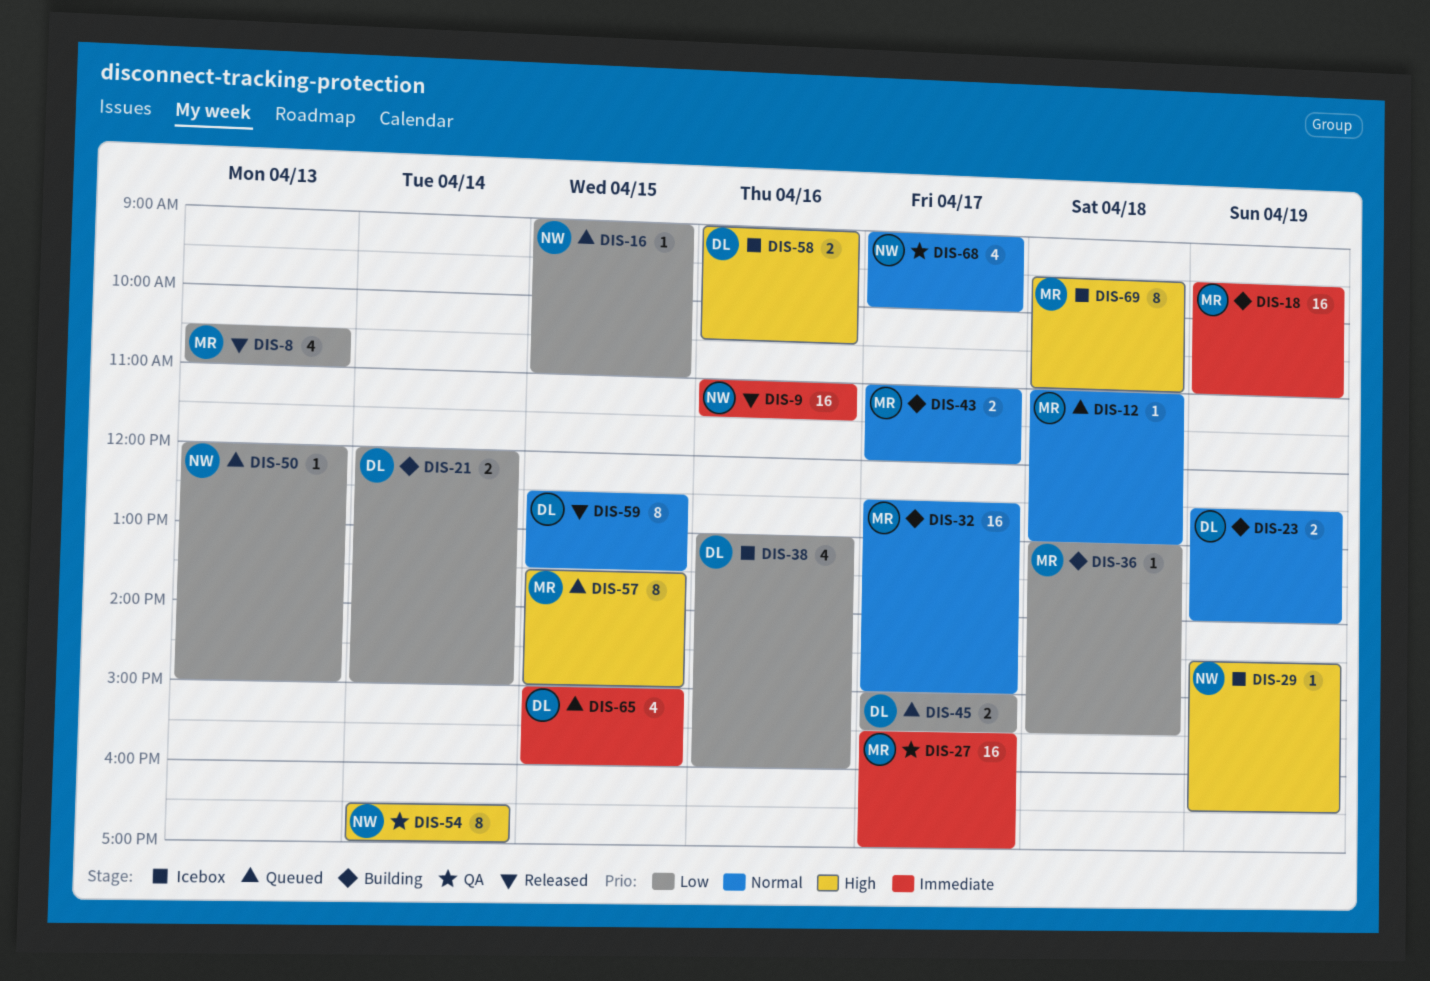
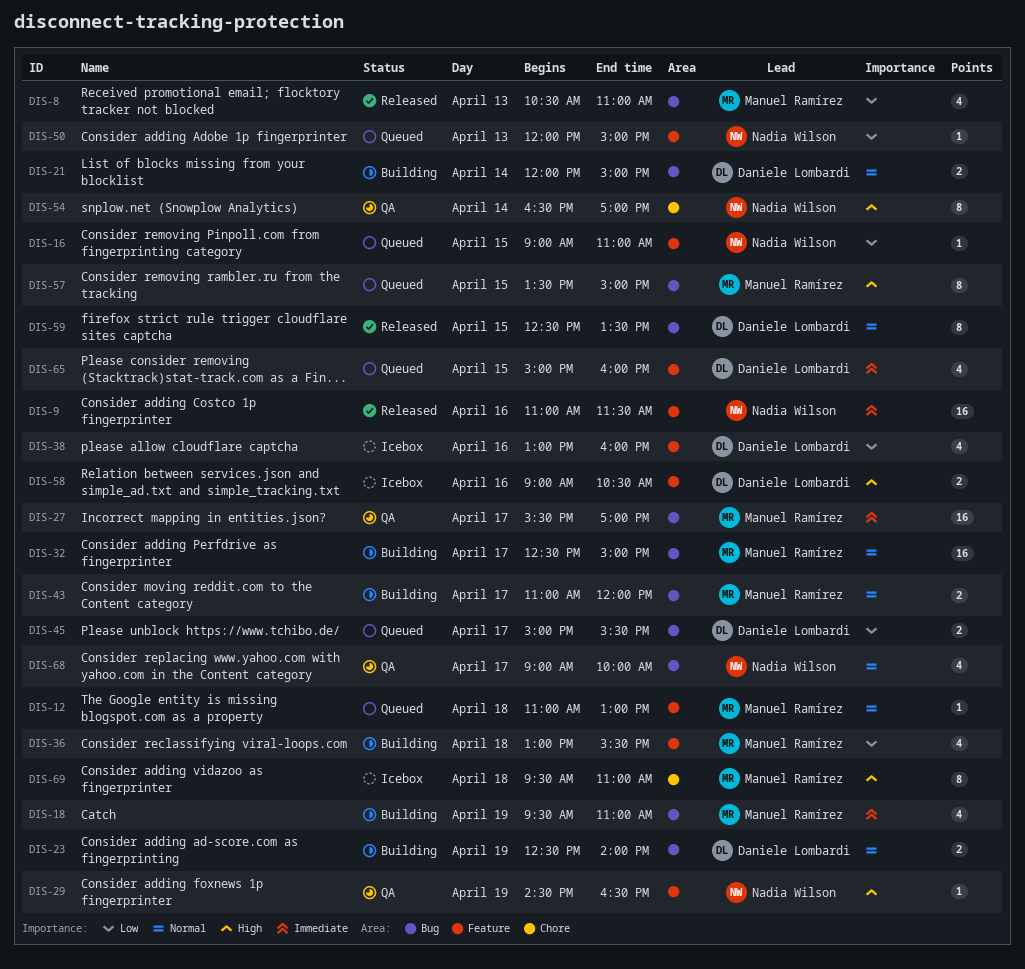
DIS-18, estimate: 16 -> 4
DIS-21, priority: Low -> Normal
DIS-29, status: Icebox -> QA
DIS-36, estimate: 1 -> 4

